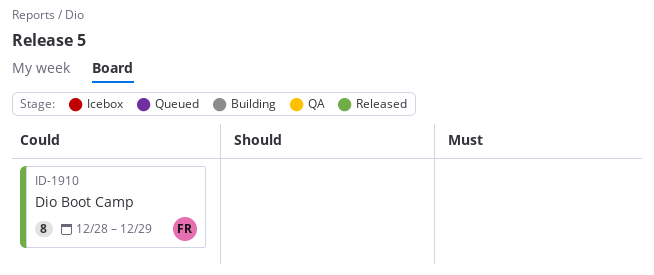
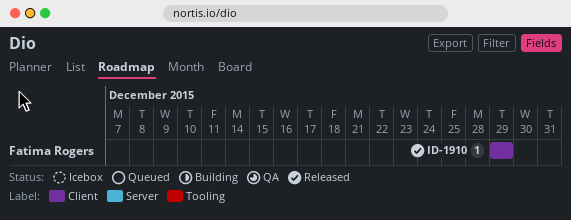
ID-1910, estimate: 8 -> 1
ID-1910, start: Dec 28 -> Dec 29

